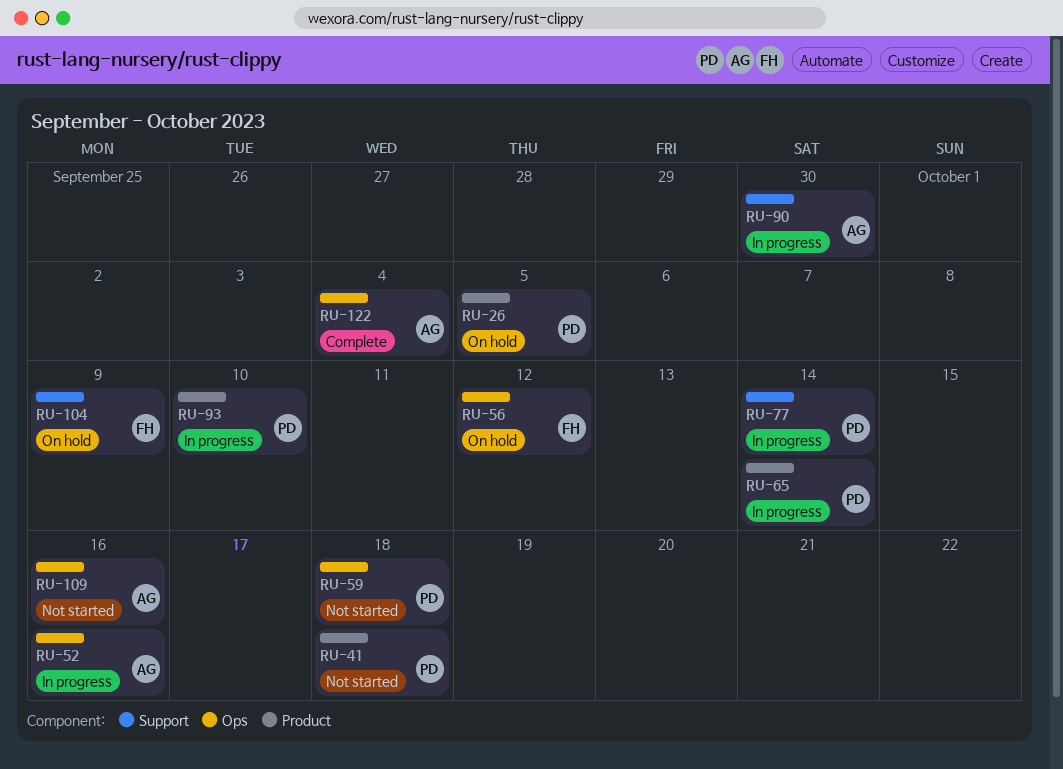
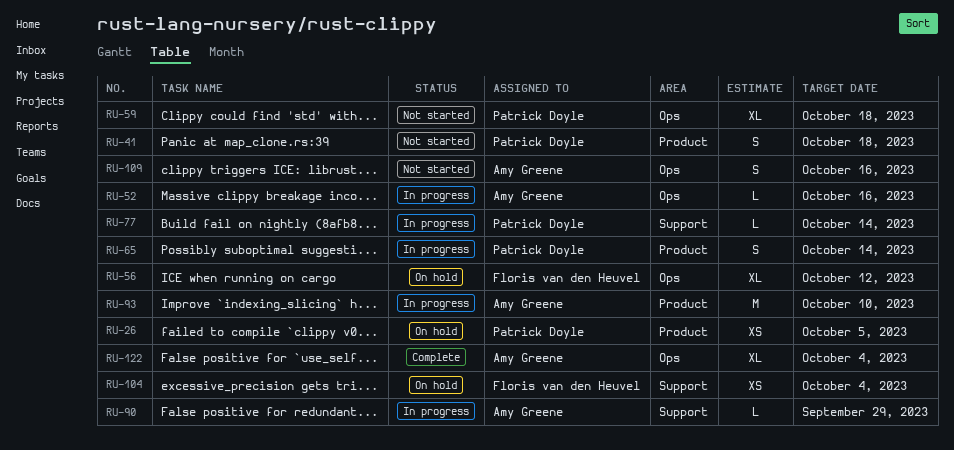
RU-90, due: Sep 30 -> Sep 29
RU-93, owner: Patrick Doyle -> Amy Greene
RU-104, due: Oct 9 -> Oct 4

